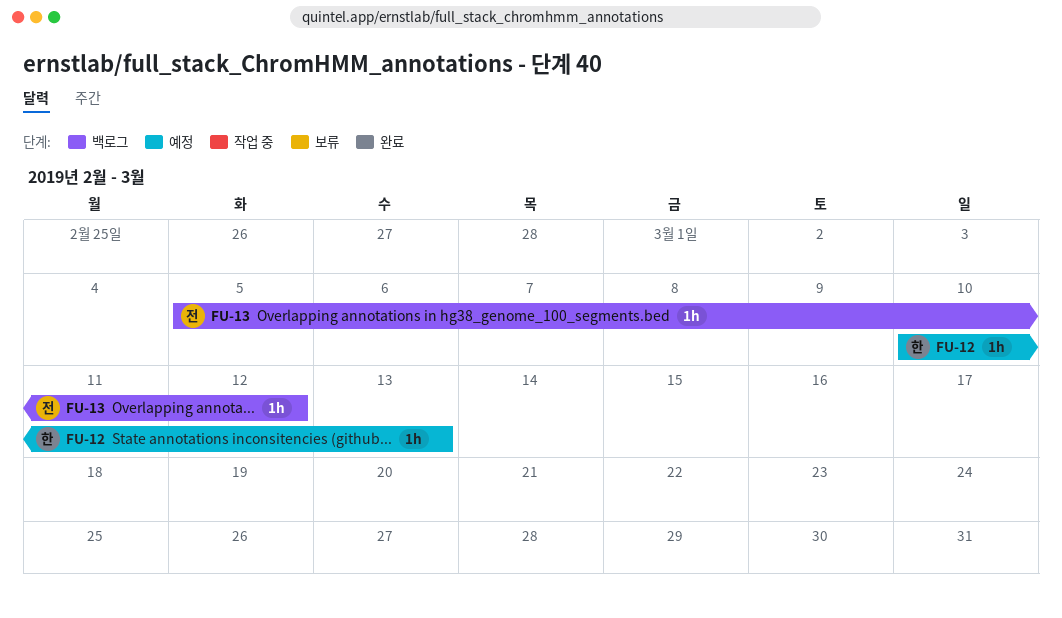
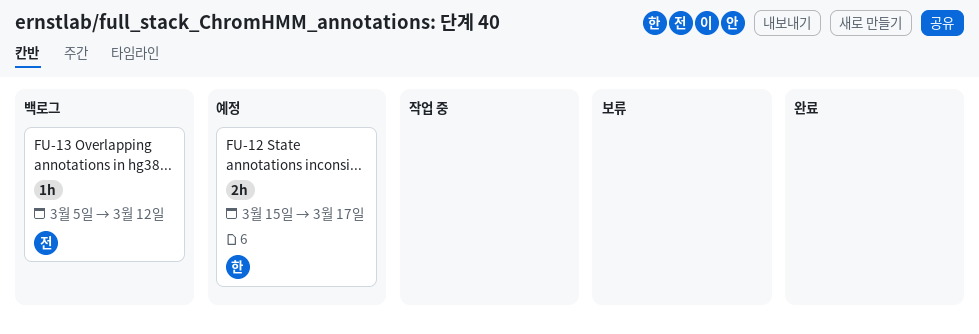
FU-12, estimate: 1h -> 2h
FU-12, start: Mar 10 -> Mar 15
FU-12, due: Mar 13 -> Mar 17

